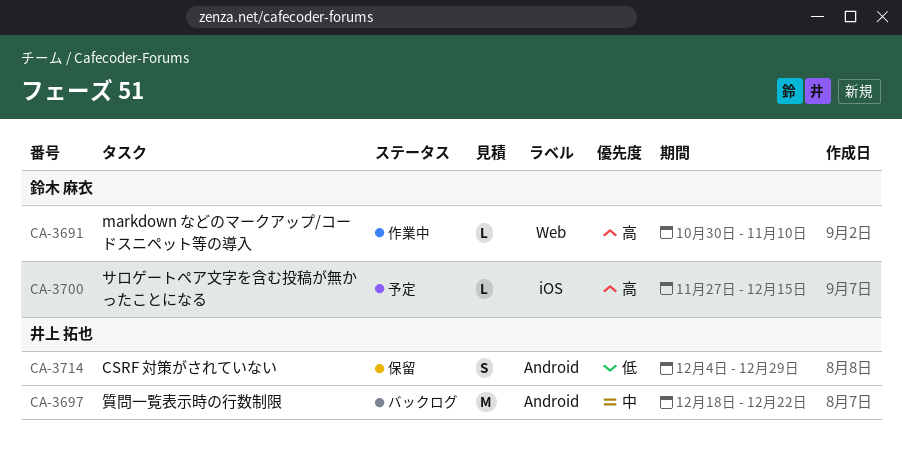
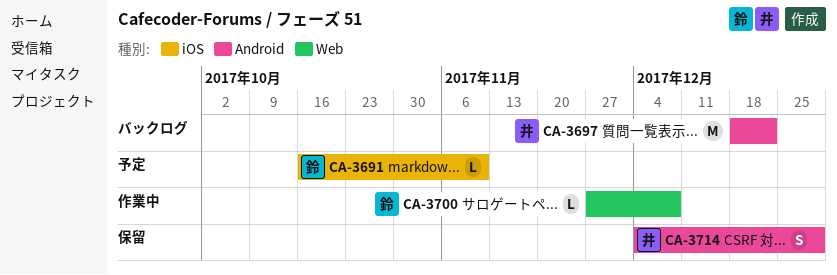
CA-3691, status: 作業中 -> 予定
CA-3691, label: Web -> iOS
CA-3691, start: Oct 30 -> Oct 16
CA-3700, status: 予定 -> 作業中
CA-3700, label: iOS -> Web
CA-3700, due: Dec 15 -> Dec 8

